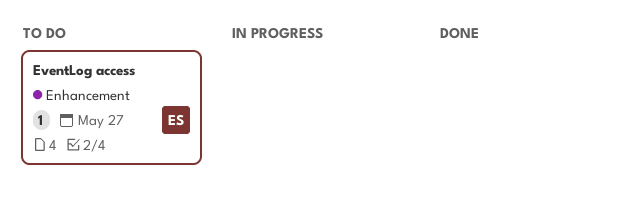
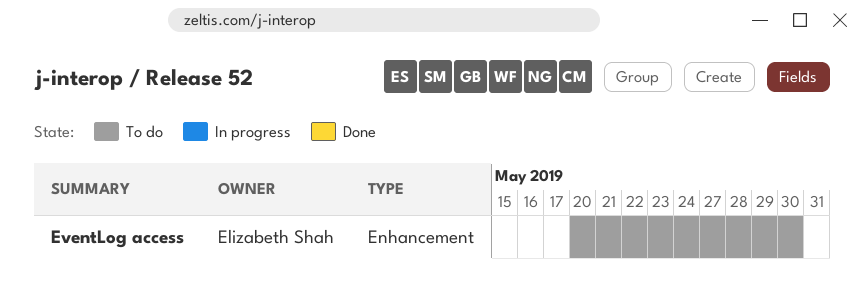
EventLog access, due: May 27 -> May 30

